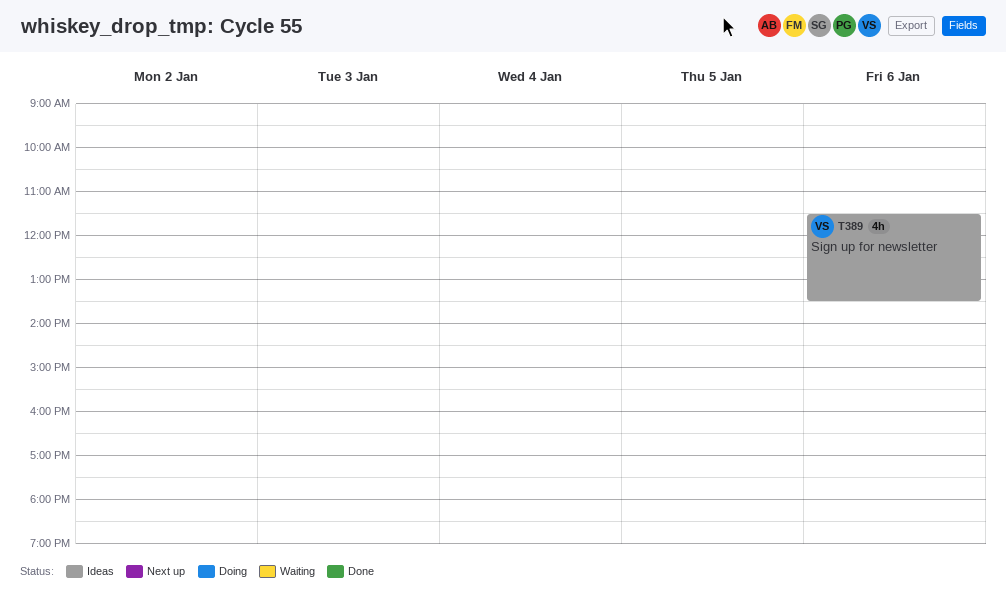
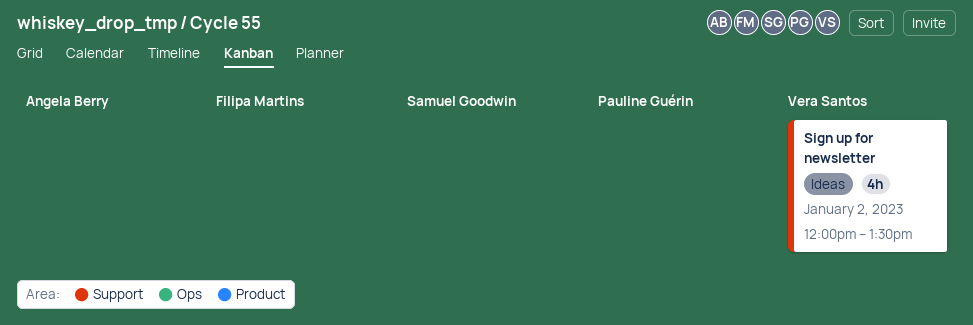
Sign up for newsletter, day: Jan 6 -> Jan 2
Sign up for newsletter, begins: 11:30 -> 12:00

